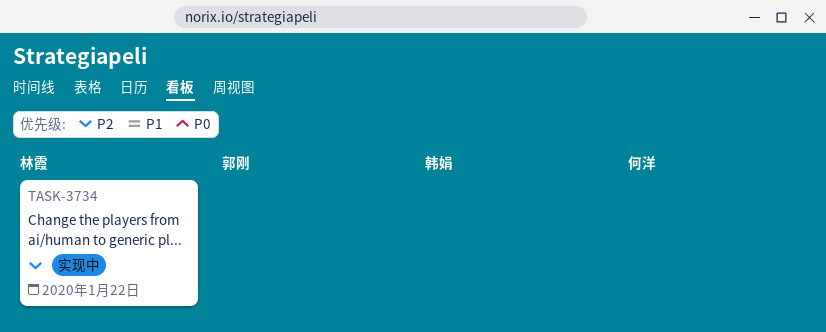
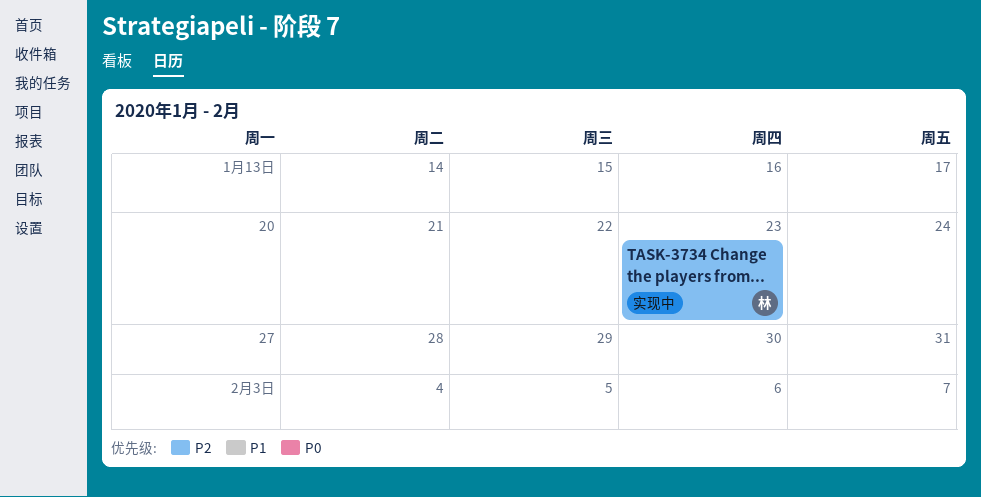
TASK-3734, due: Jan 22 -> Jan 23

